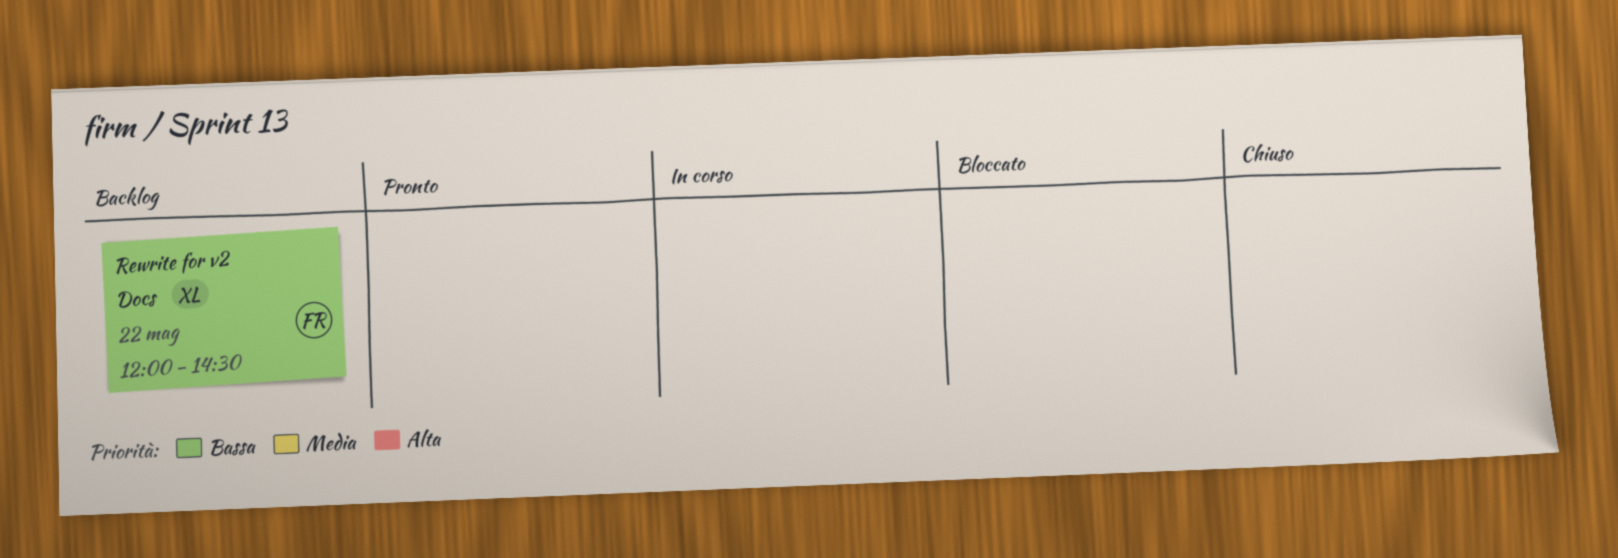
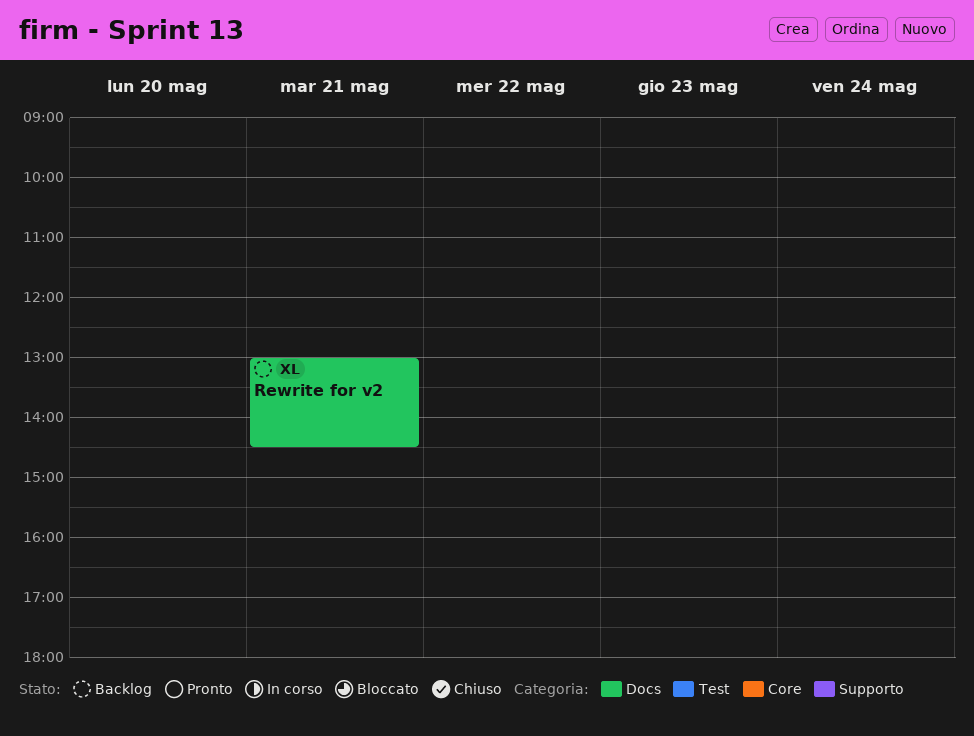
Rewrite for v2, day: May 22 -> May 21
Rewrite for v2, begins: 12:00 -> 13:00

